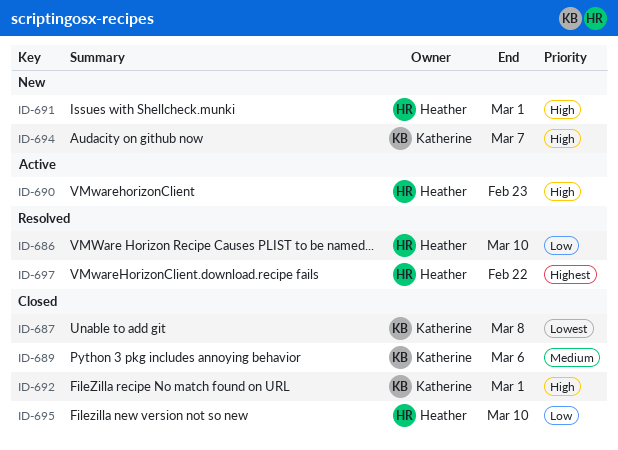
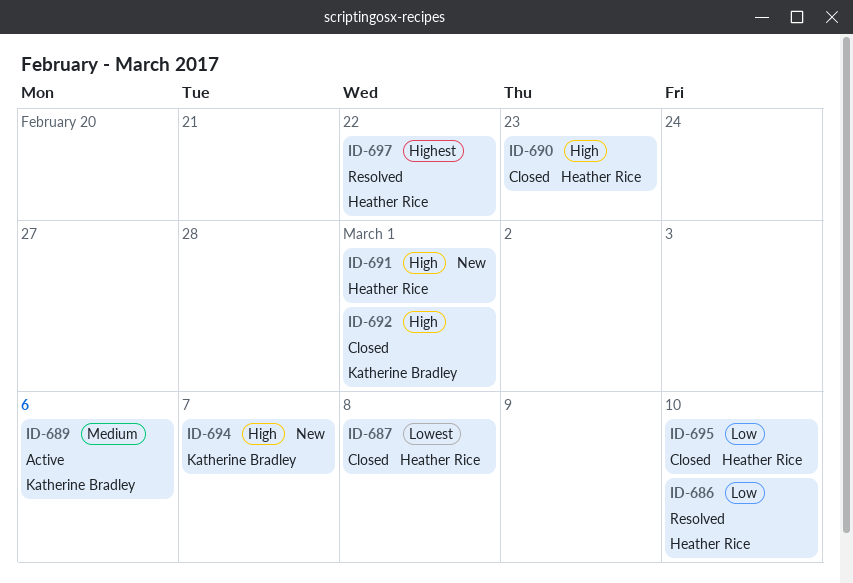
ID-687, owner: Katherine Bradley -> Heather Rice
ID-689, status: Closed -> Active
ID-690, status: Active -> Closed

